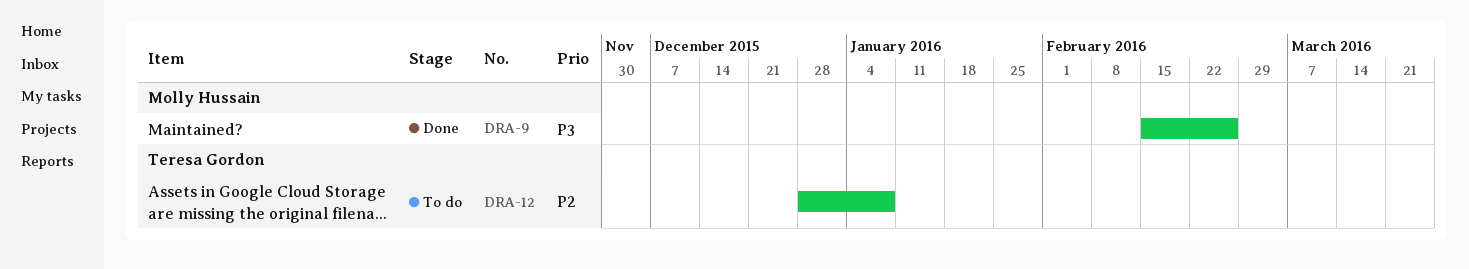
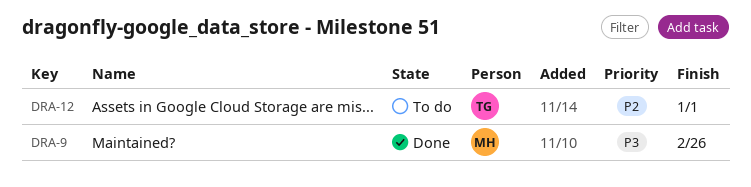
DRA-12, due: Jan 8 -> Jan 1

